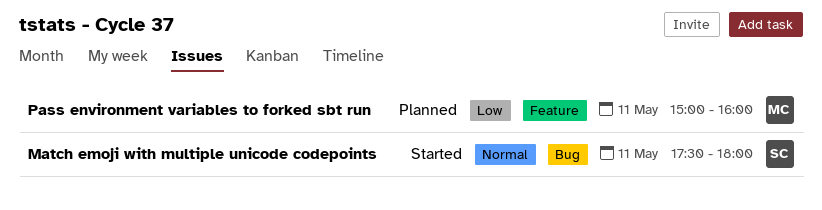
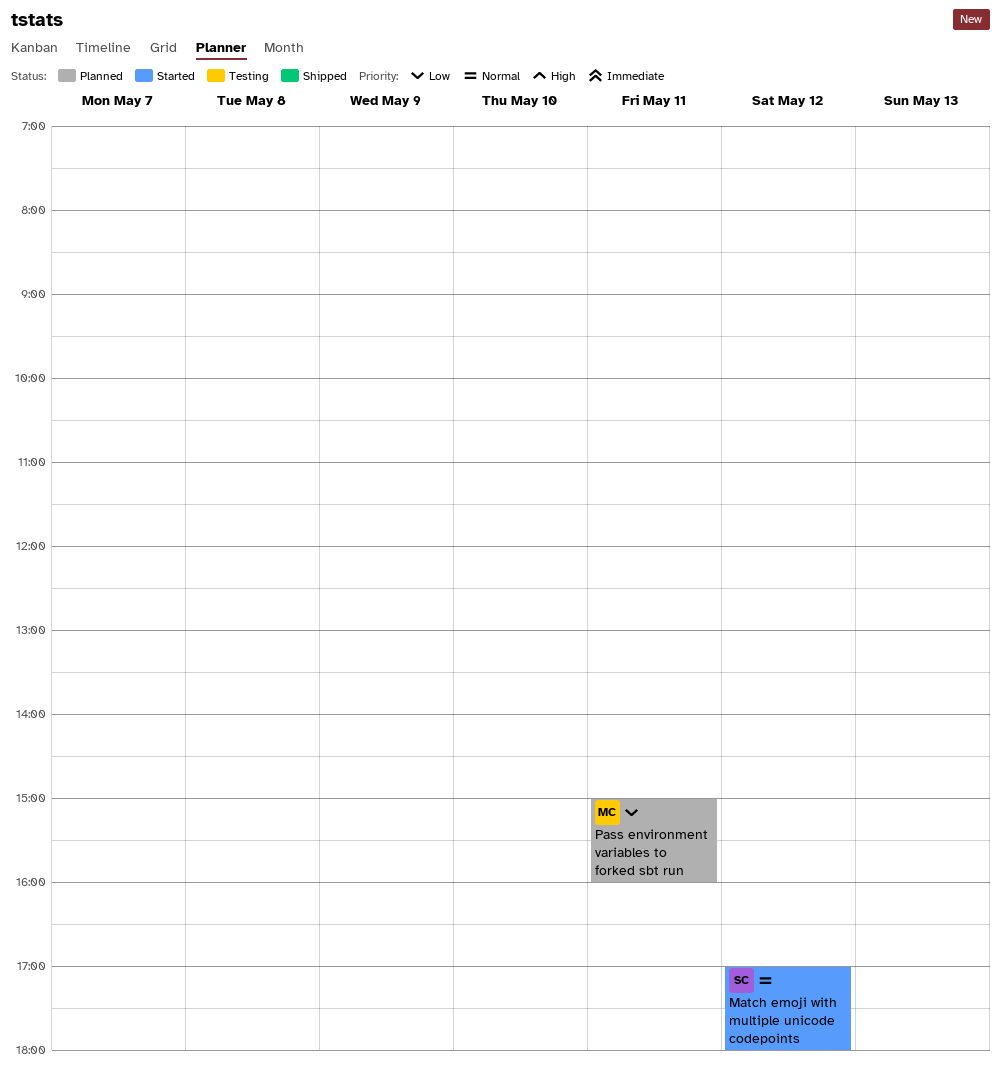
Match emoji with multiple unicode codepoints, day: May 11 -> May 12
Match emoji with multiple unicode codepoints, begins: 17:30 -> 17:00

